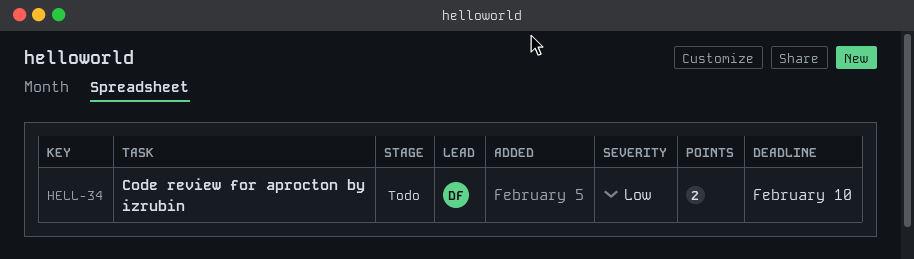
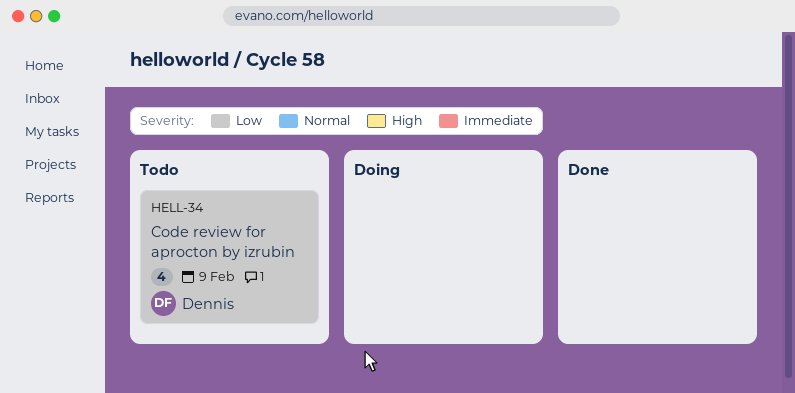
HELL-34, estimate: 2 -> 4
HELL-34, due: Feb 10 -> Feb 9

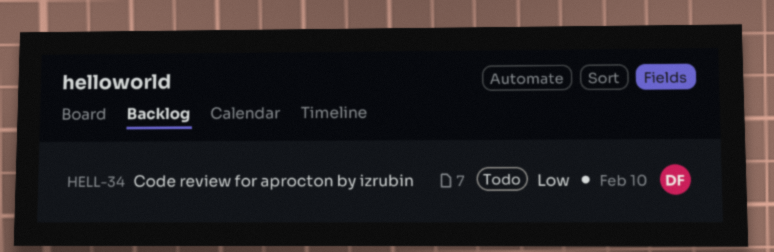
HELL-34, estimate: 4 -> 1
HELL-34, due: Feb 9 -> Feb 10

